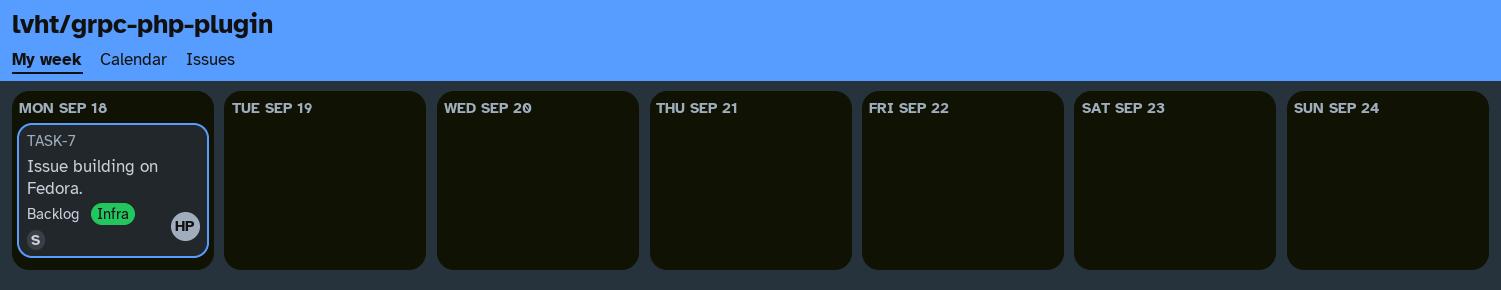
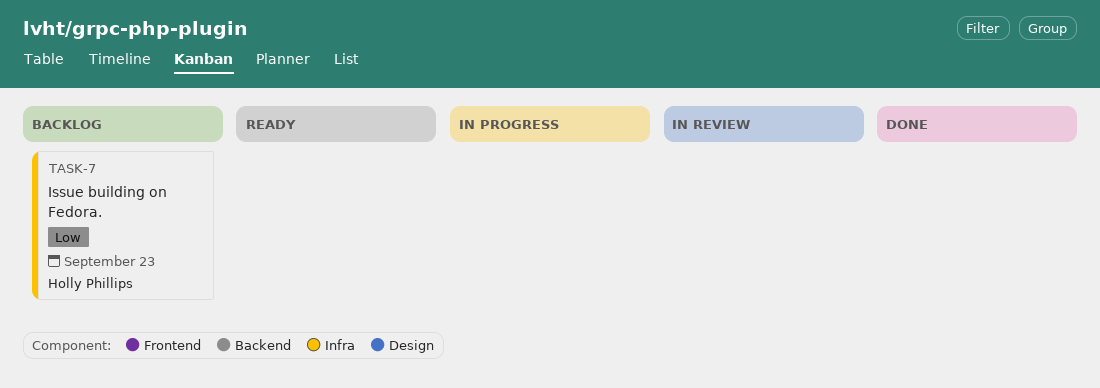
TASK-7, due: Sep 18 -> Sep 23

